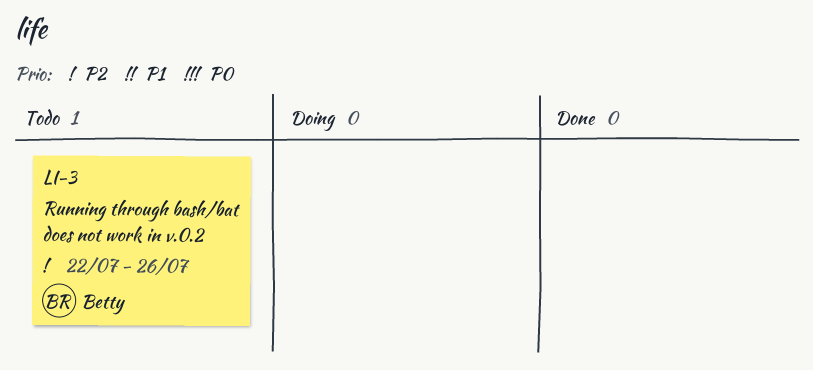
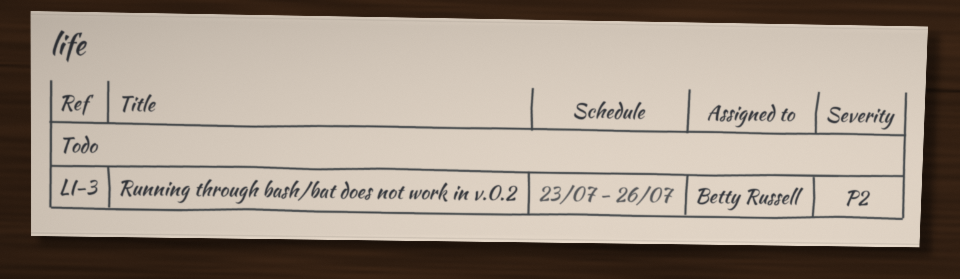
LI-3, start: Jul 22 -> Jul 23

